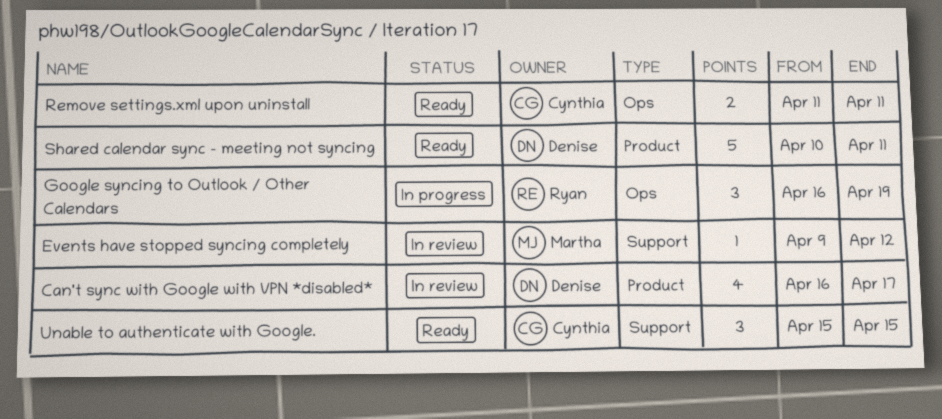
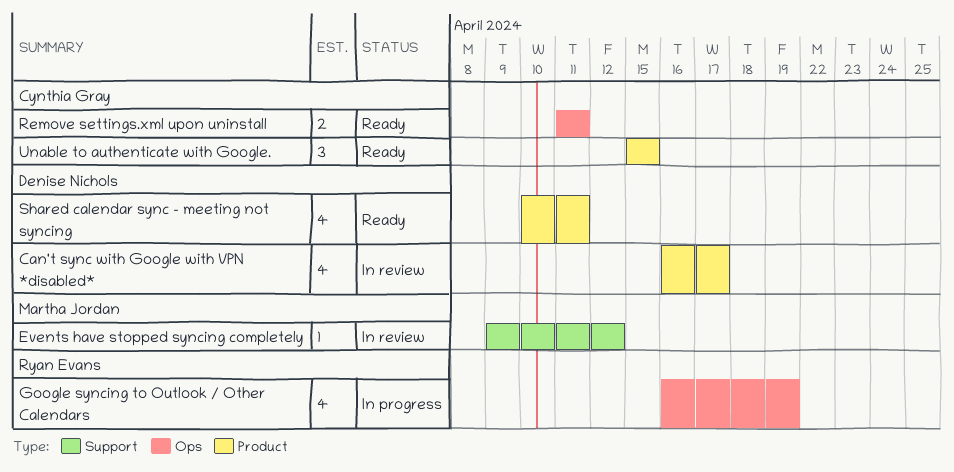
Google syncing to Outlook / Other Calendars, estimate: 3 -> 4
Shared calendar sync - meeting not syncing, estimate: 5 -> 4
Unable to authenticate with Google., label: Support -> Product

